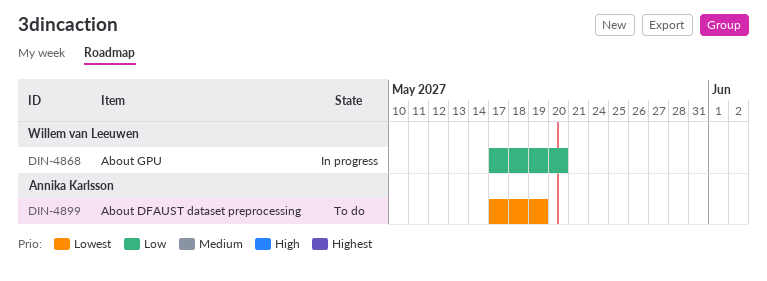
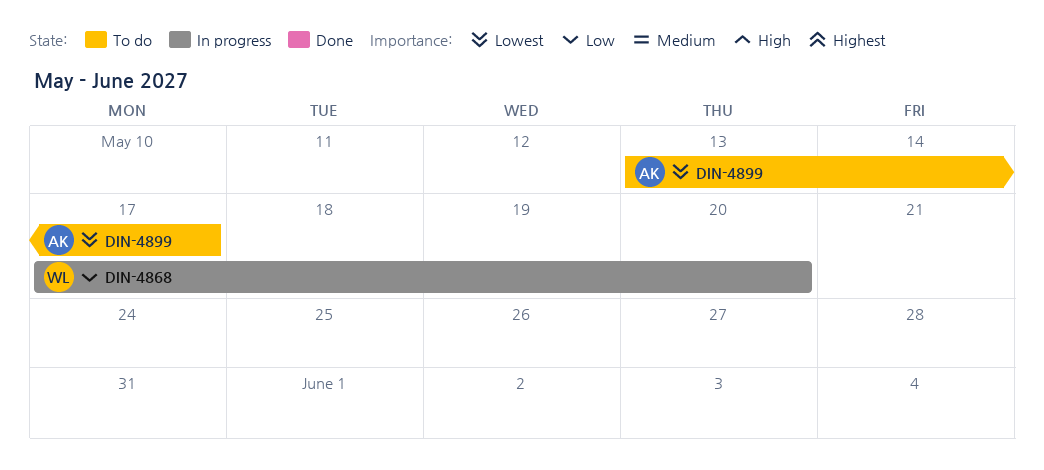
DIN-4899, start: May 17 -> May 13
DIN-4899, due: May 19 -> May 17

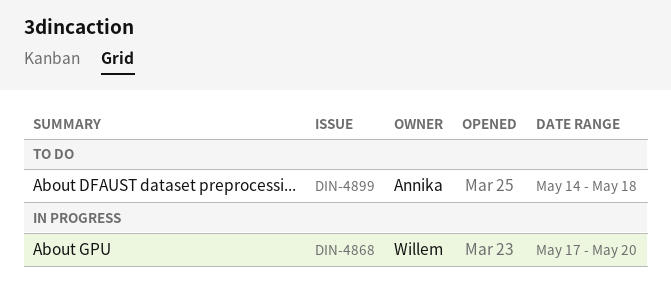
DIN-4899, start: May 13 -> May 14
DIN-4899, due: May 17 -> May 18

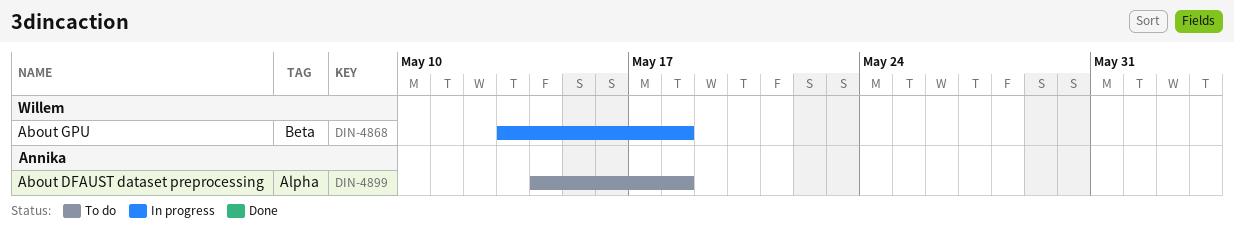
DIN-4868, start: May 17 -> May 13
DIN-4868, due: May 20 -> May 18

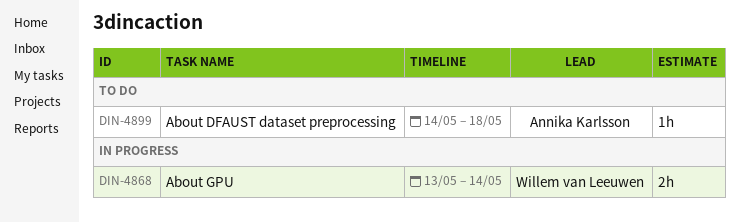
DIN-4868, due: May 18 -> May 14

